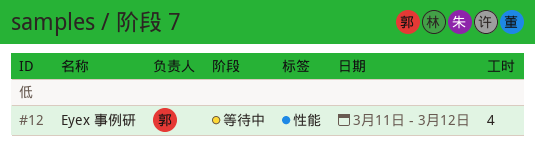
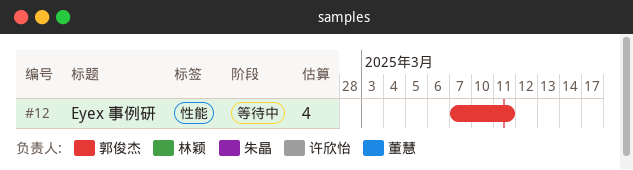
#12, start: Mar 11 -> Mar 7
#12, due: Mar 12 -> Mar 11

